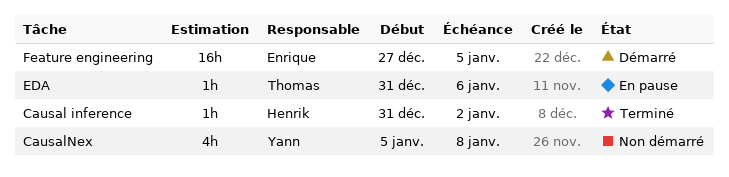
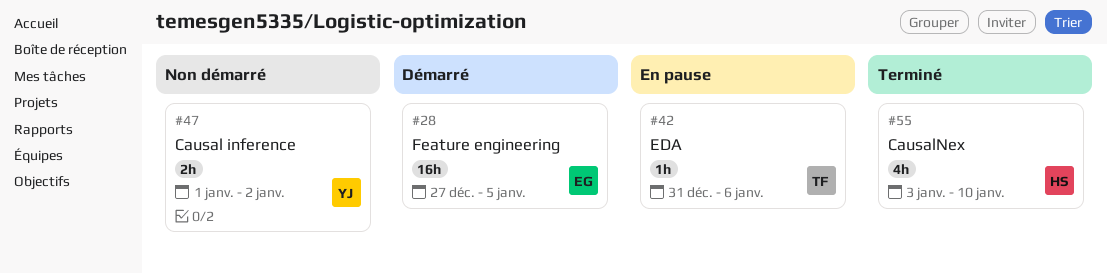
Causal inference, status: Terminé -> Non démarré
Causal inference, owner: Henrik -> Yann
Causal inference, estimate: 1h -> 2h
Causal inference, start: Dec 31 -> Jan 1
CausalNex, status: Non démarré -> Terminé
CausalNex, owner: Yann -> Henrik
CausalNex, start: Jan 5 -> Jan 3
CausalNex, due: Jan 8 -> Jan 10

